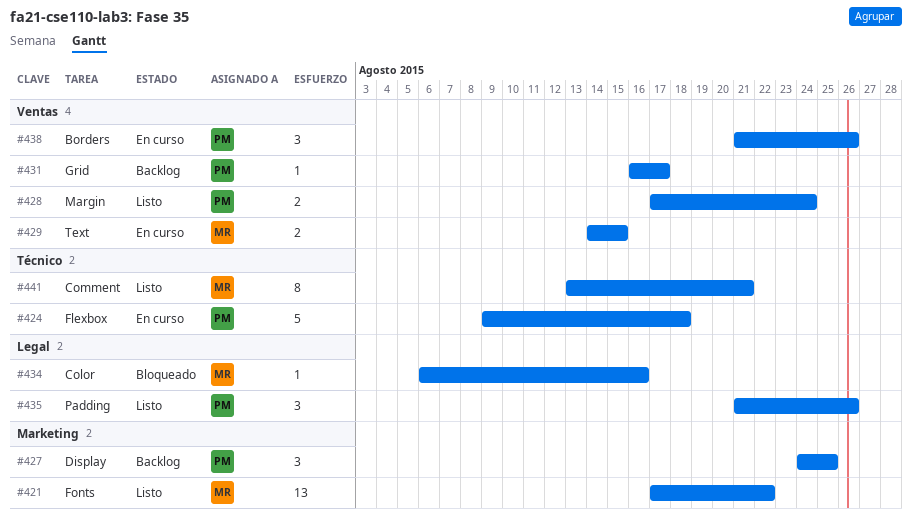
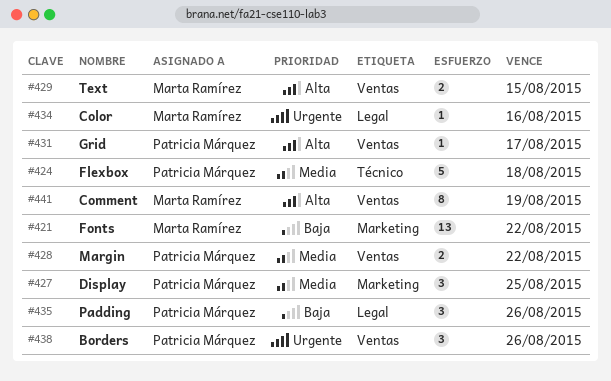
#428, due: Aug 24 -> Aug 22
#441, label: Técnico -> Ventas
#441, due: Aug 21 -> Aug 19

